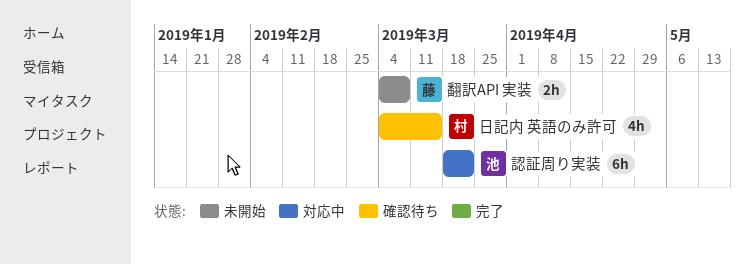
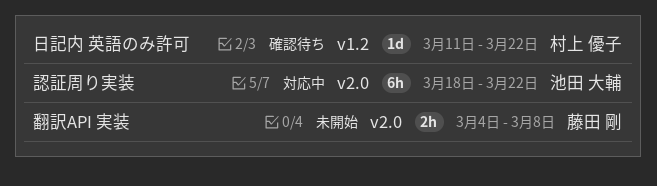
日記内 英語のみ許可, estimate: 4h -> 1d
日記内 英語のみ許可, start: Mar 4 -> Mar 11
日記内 英語のみ許可, due: Mar 15 -> Mar 22

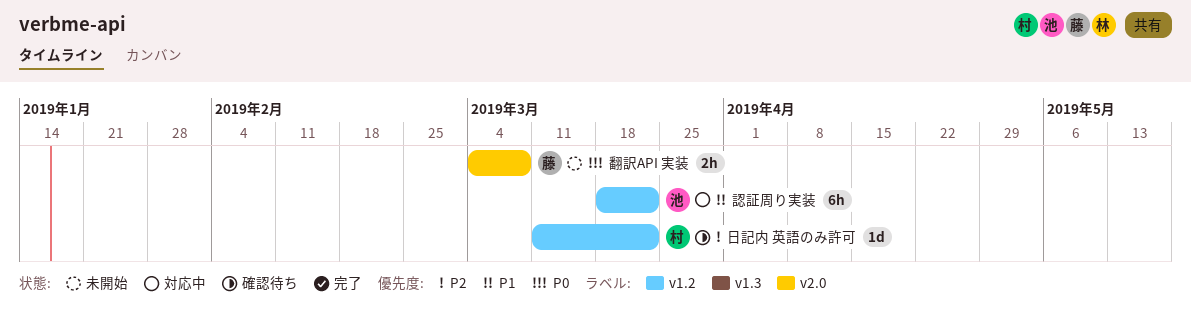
認証周り実装, label: v2.0 -> v1.2

